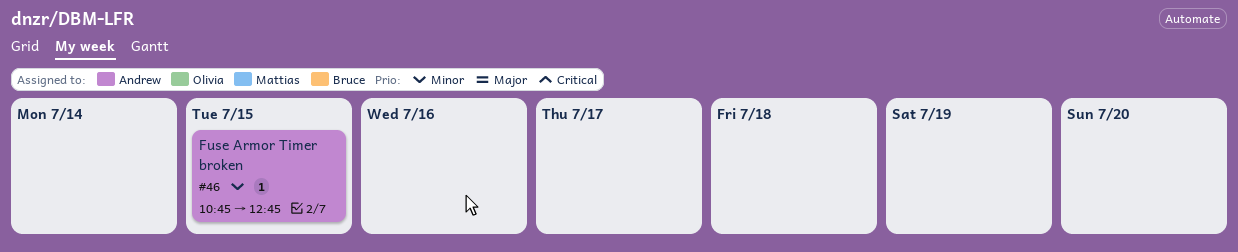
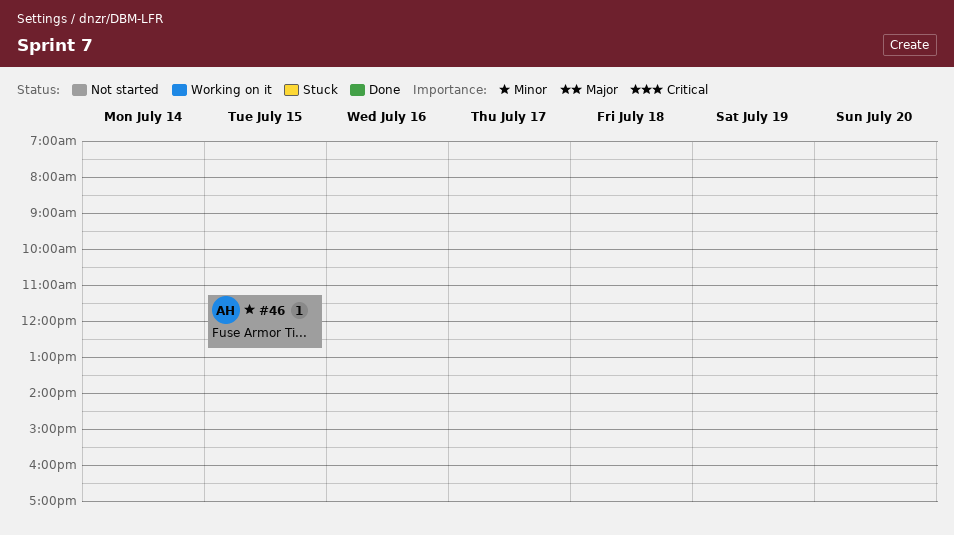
#46, begins: 10:45 -> 11:15

